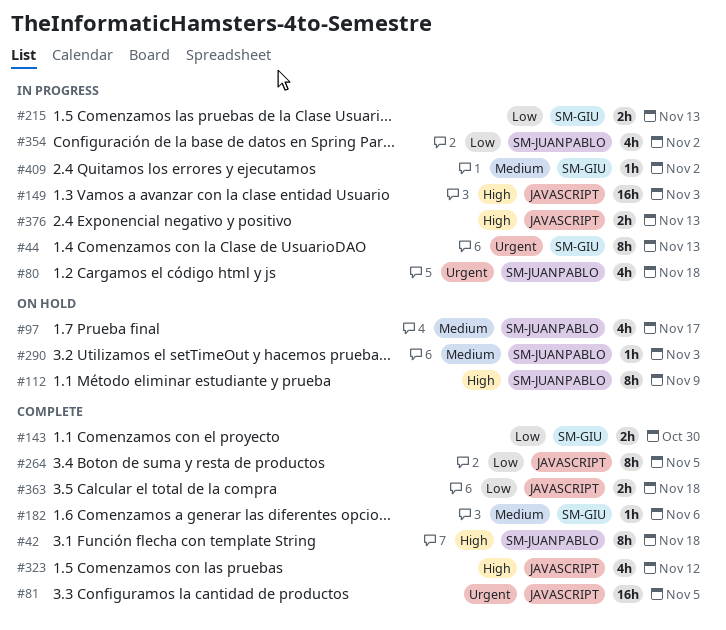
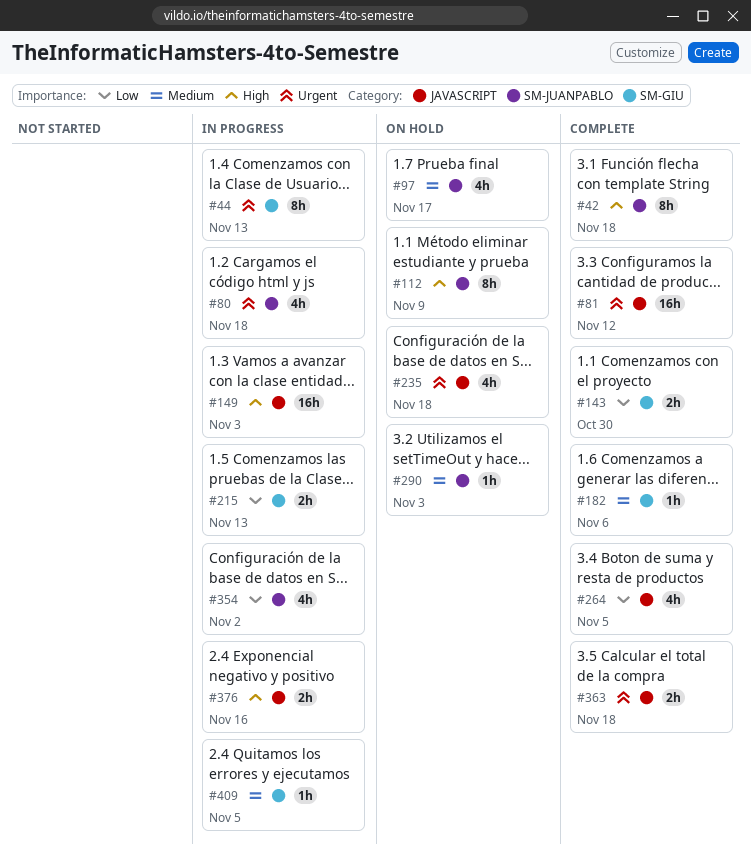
#81, due: Nov 5 -> Nov 12
#235: none -> present
#264, estimate: 8h -> 4h
#323: present -> none
#363, priority: Low -> Urgent
#376, due: Nov 13 -> Nov 16
#409, due: Nov 2 -> Nov 5

